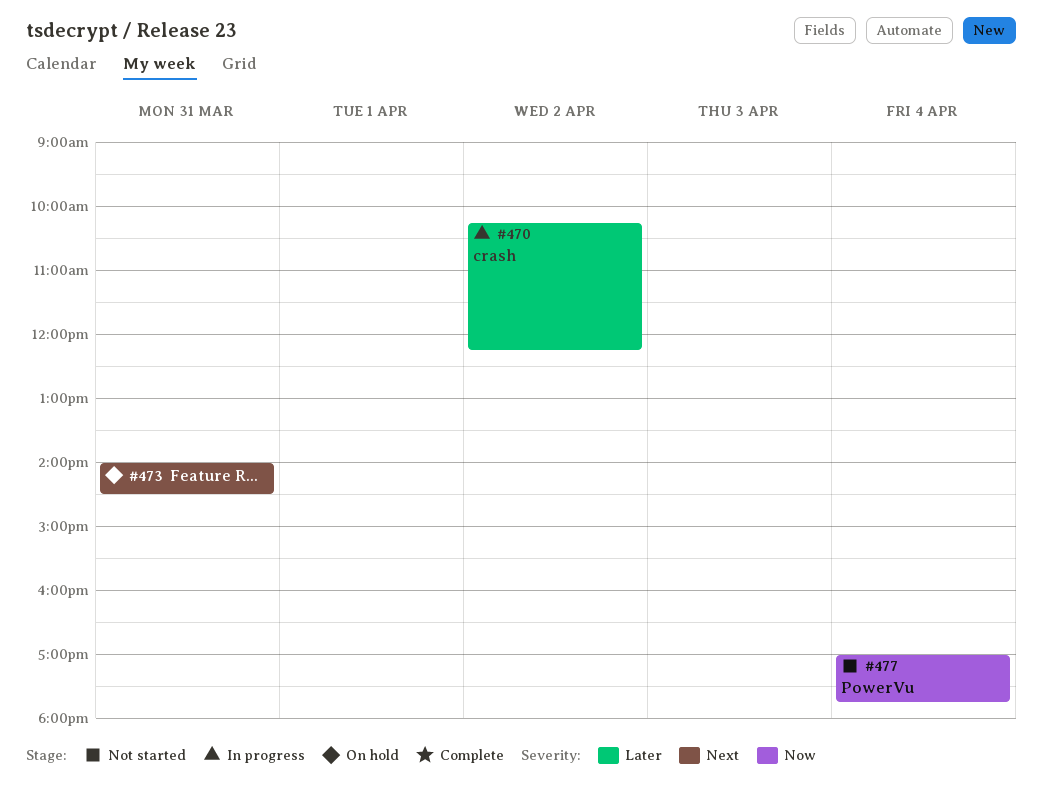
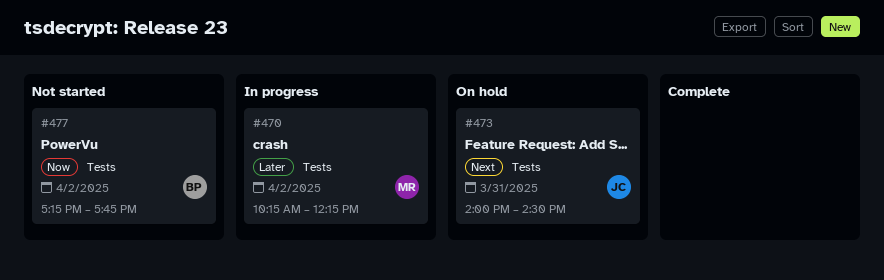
#477, day: Apr 4 -> Apr 2
#477, begins: 17:00 -> 17:15

